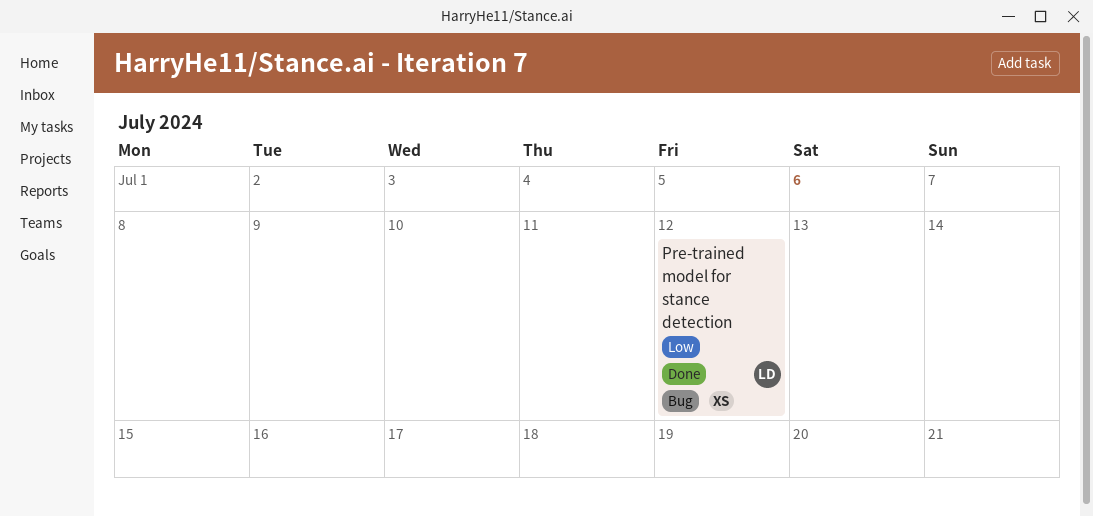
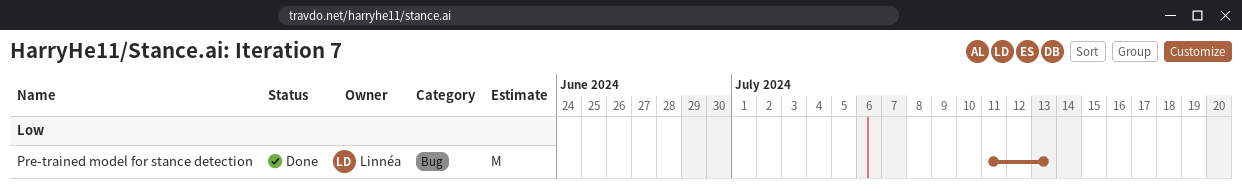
Pre-trained model for stance detection, estimate: XS -> M
Pre-trained model for stance detection, due: Jul 12 -> Jul 13

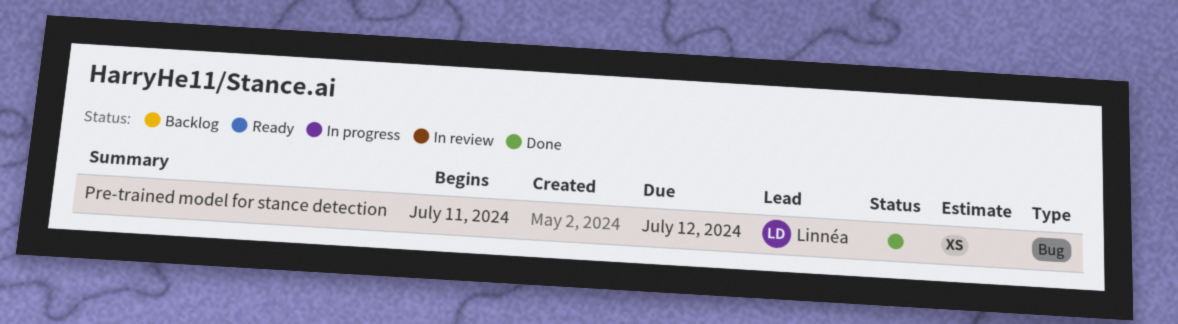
Pre-trained model for stance detection, estimate: M -> XS
Pre-trained model for stance detection, due: Jul 13 -> Jul 12

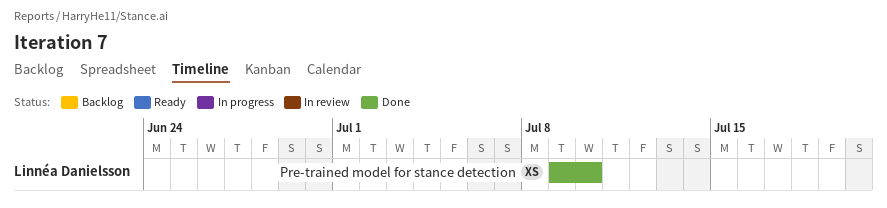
Pre-trained model for stance detection, start: Jul 11 -> Jul 9
Pre-trained model for stance detection, due: Jul 12 -> Jul 10

